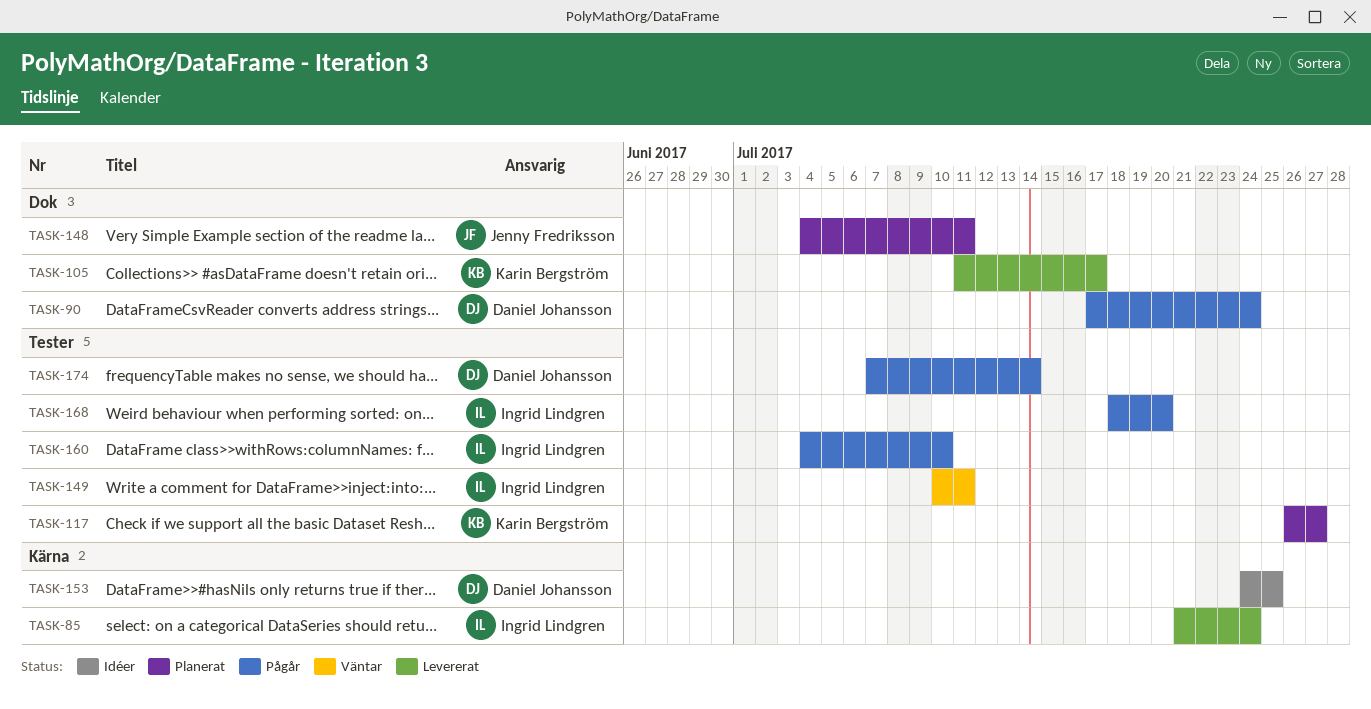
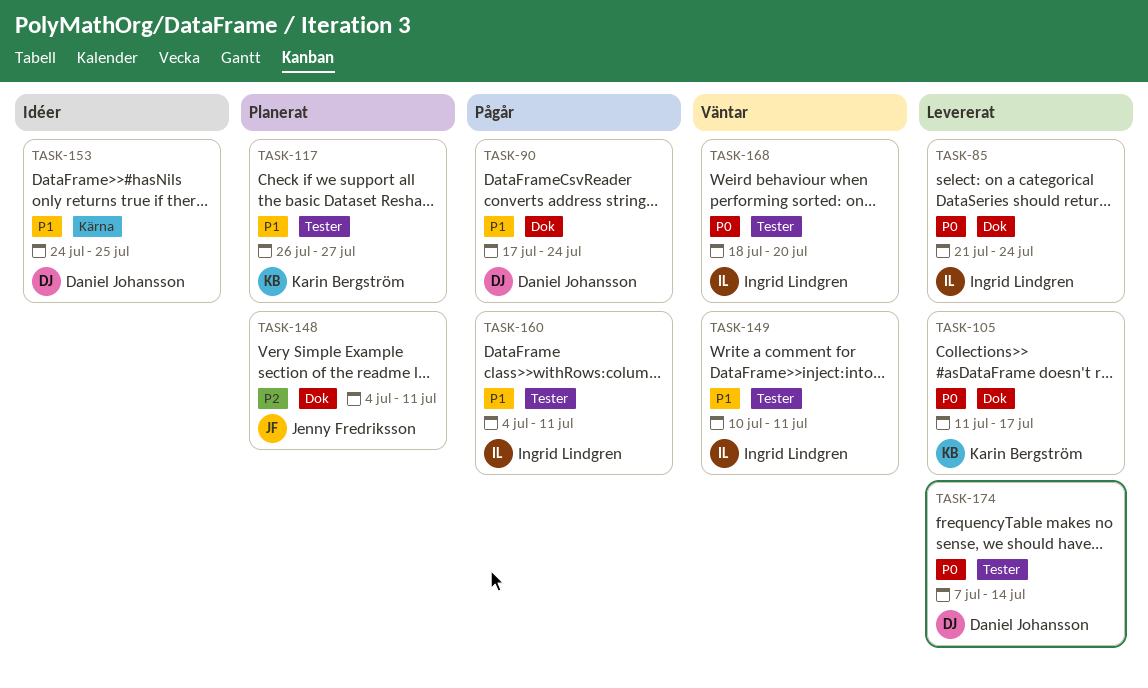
TASK-85, label: Kärna -> Dok
TASK-160, due: Jul 10 -> Jul 11
TASK-168, status: Pågår -> Väntar
TASK-174, status: Pågår -> Levererat

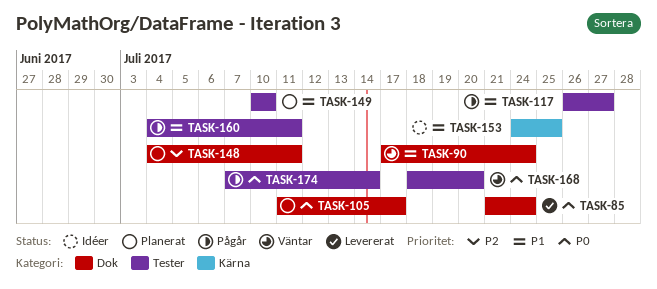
TASK-90, status: Pågår -> Väntar
TASK-105, status: Levererat -> Planerat
TASK-117, status: Planerat -> Pågår
TASK-149, status: Väntar -> Planerat
TASK-149, due: Jul 11 -> Jul 10
TASK-174, status: Levererat -> Pågår

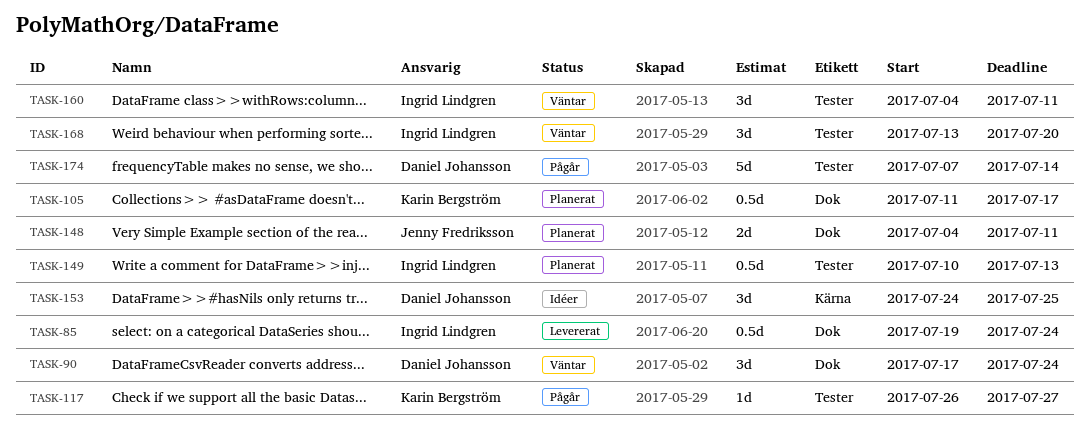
TASK-85, start: Jul 21 -> Jul 19
TASK-149, due: Jul 10 -> Jul 13
TASK-160, status: Pågår -> Väntar
TASK-168, start: Jul 18 -> Jul 13

